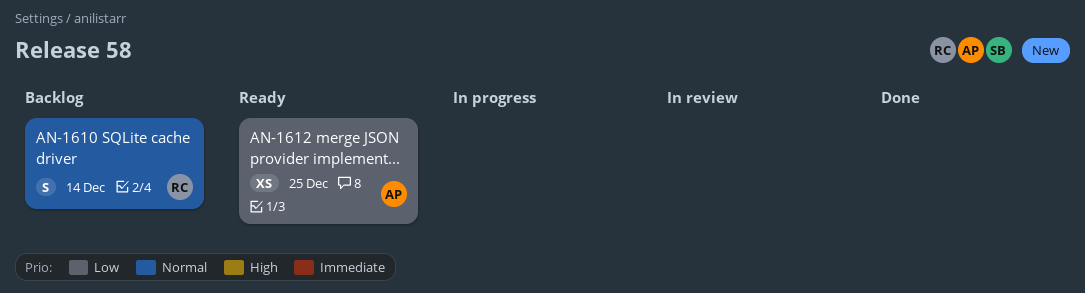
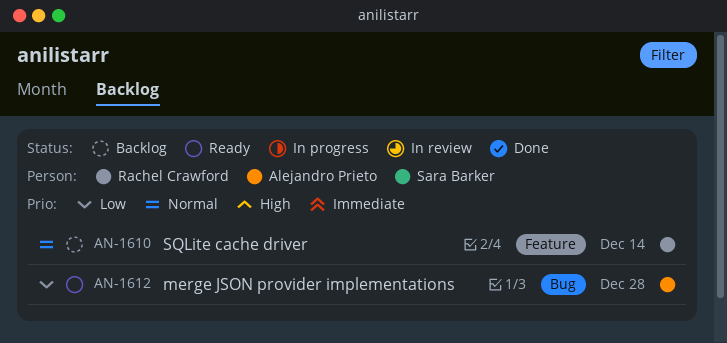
AN-1612, due: Dec 25 -> Dec 28

